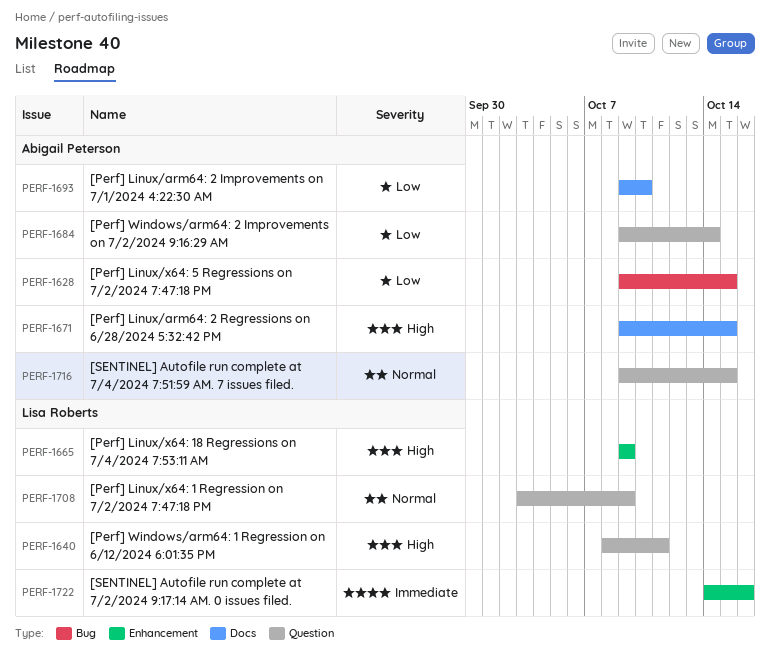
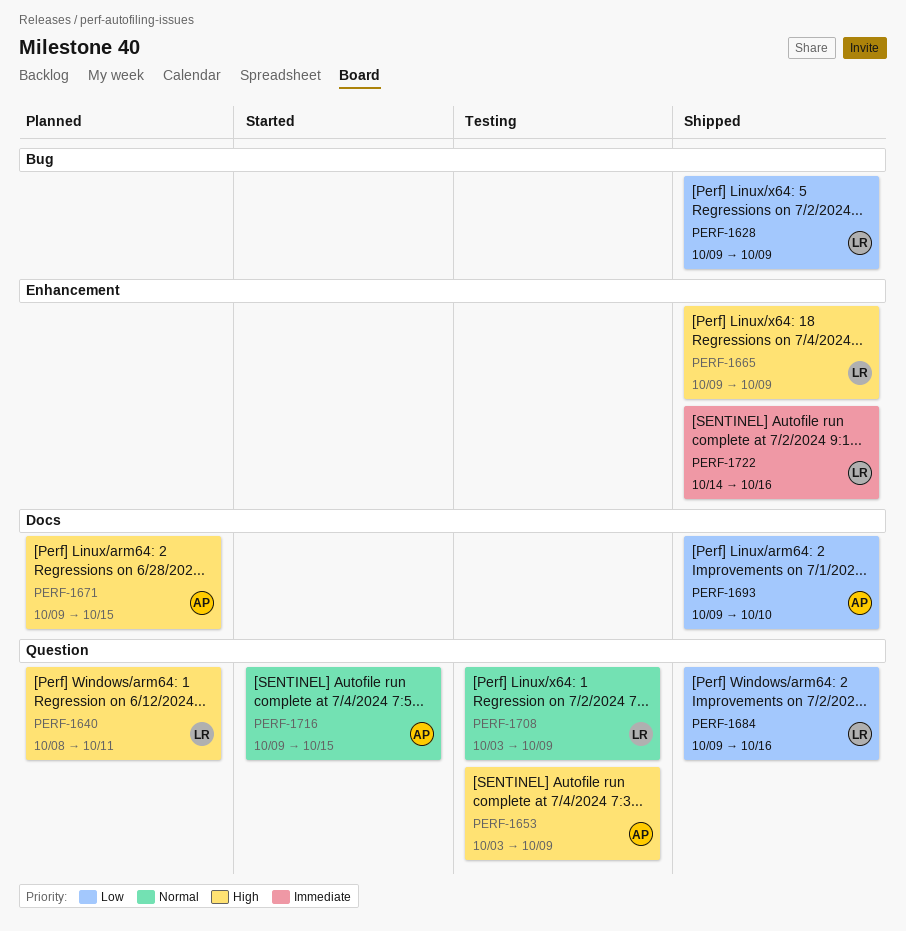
PERF-1628, owner: Abigail Peterson -> Lisa Roberts
PERF-1628, due: Oct 15 -> Oct 9
PERF-1653: none -> present
PERF-1684, owner: Abigail Peterson -> Lisa Roberts
PERF-1684, due: Oct 14 -> Oct 16

